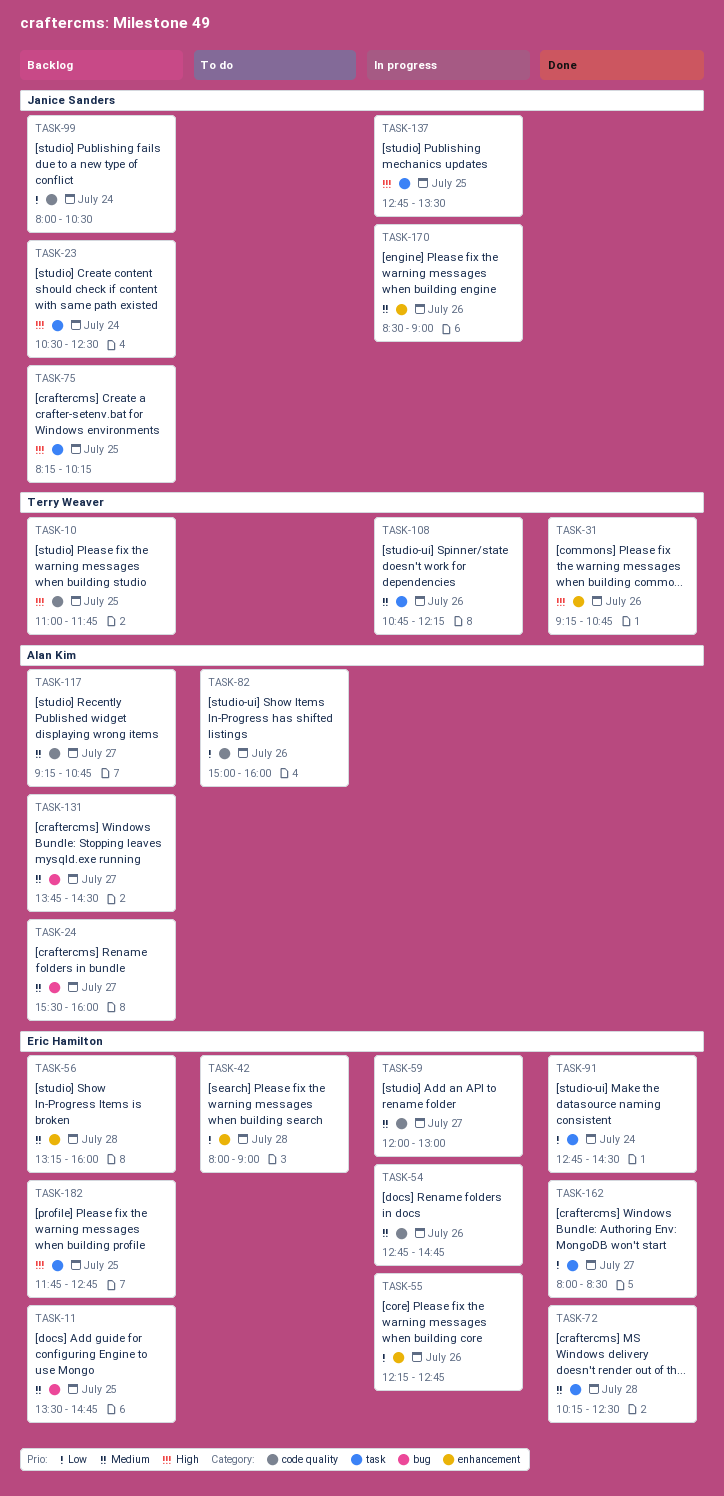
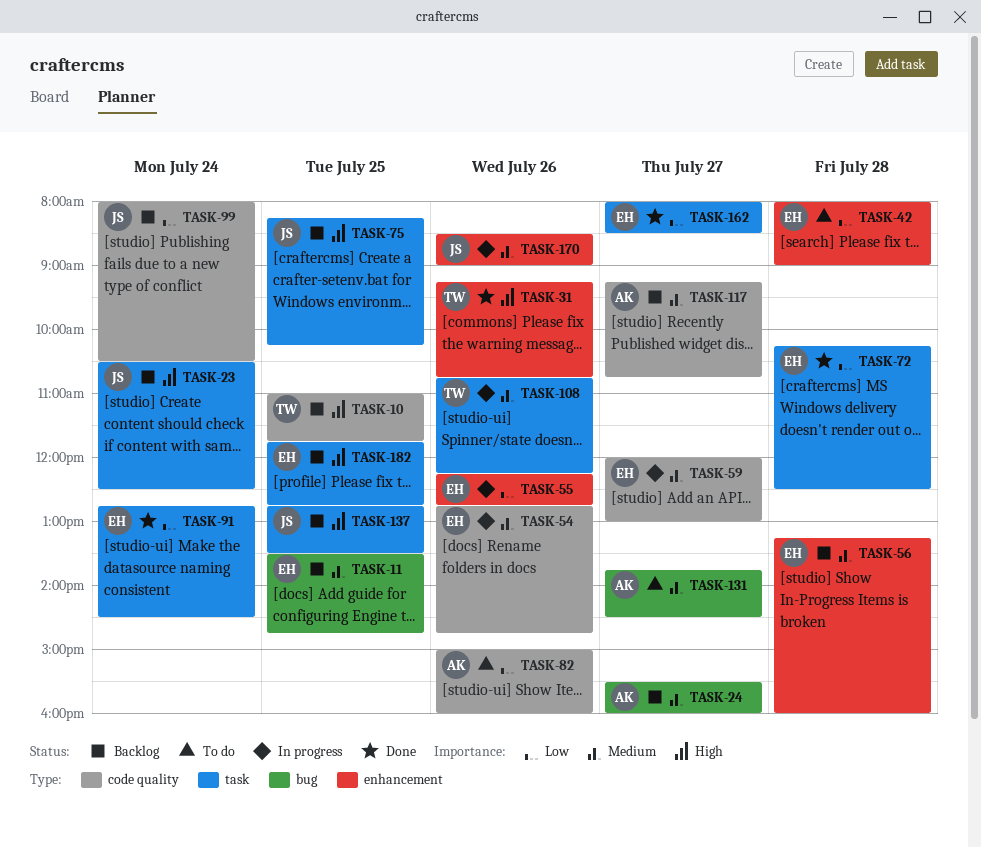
TASK-72, priority: Medium -> Low
TASK-131, status: Backlog -> To do
TASK-137, status: In progress -> Backlog

